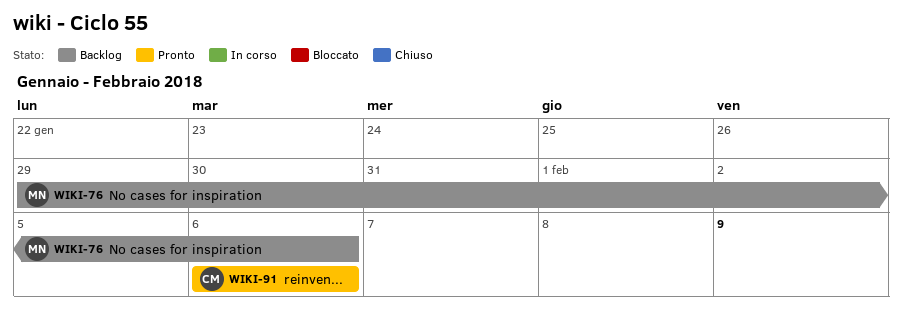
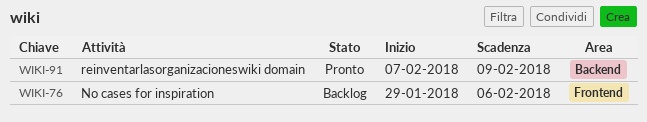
WIKI-91, start: Feb 6 -> Feb 7
WIKI-91, due: Feb 6 -> Feb 9

